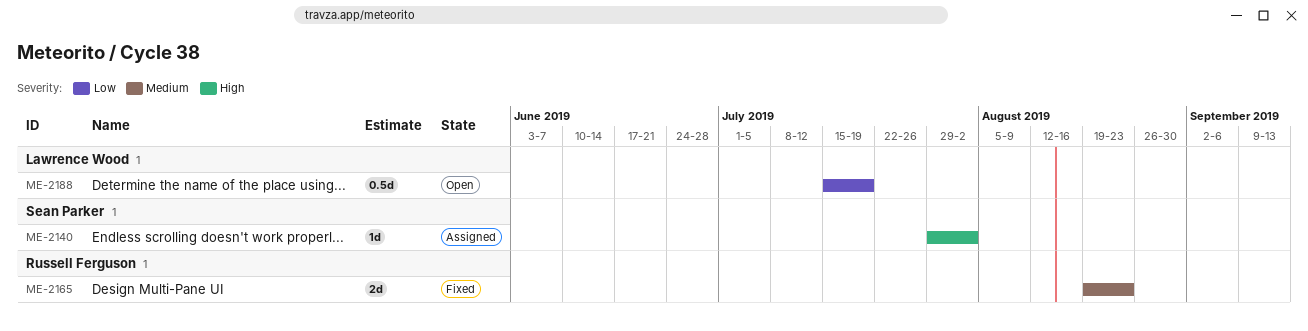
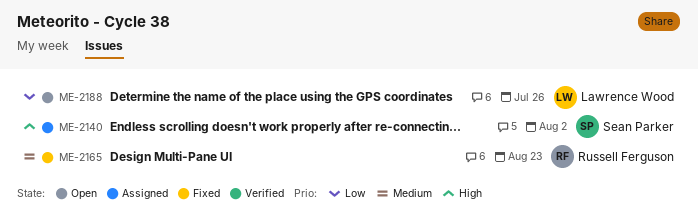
ME-2188, due: Jul 19 -> Jul 26

